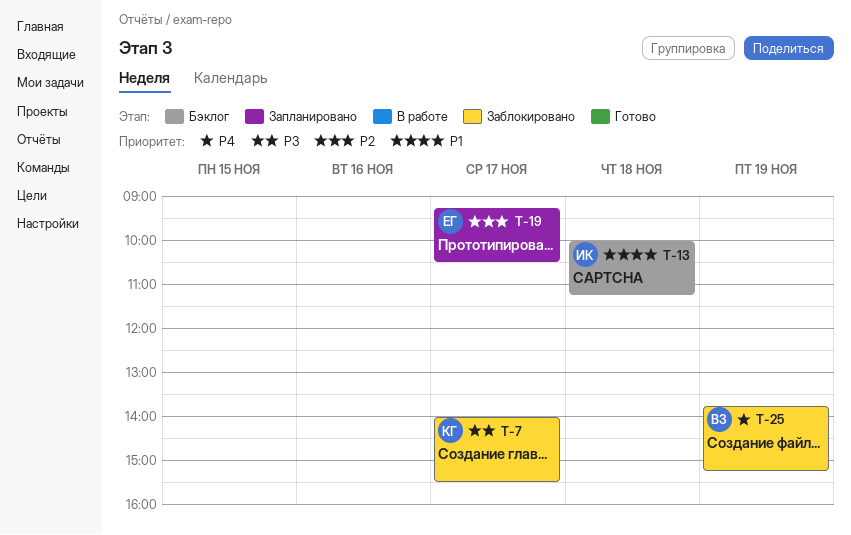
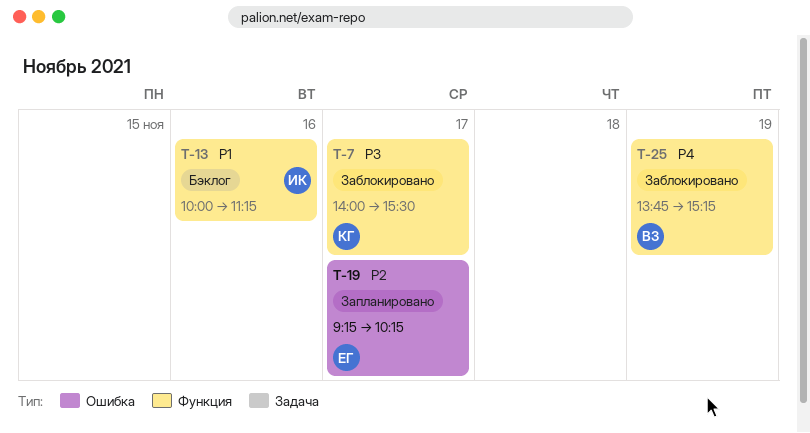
T-13, day: Nov 18 -> Nov 16
T-19, ends: 10:30 -> 10:15

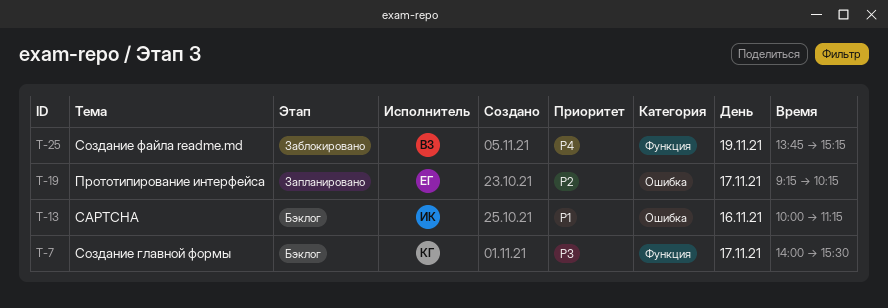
T-7, status: Заблокировано -> Бэклог
T-13, label: Функция -> Ошибка

